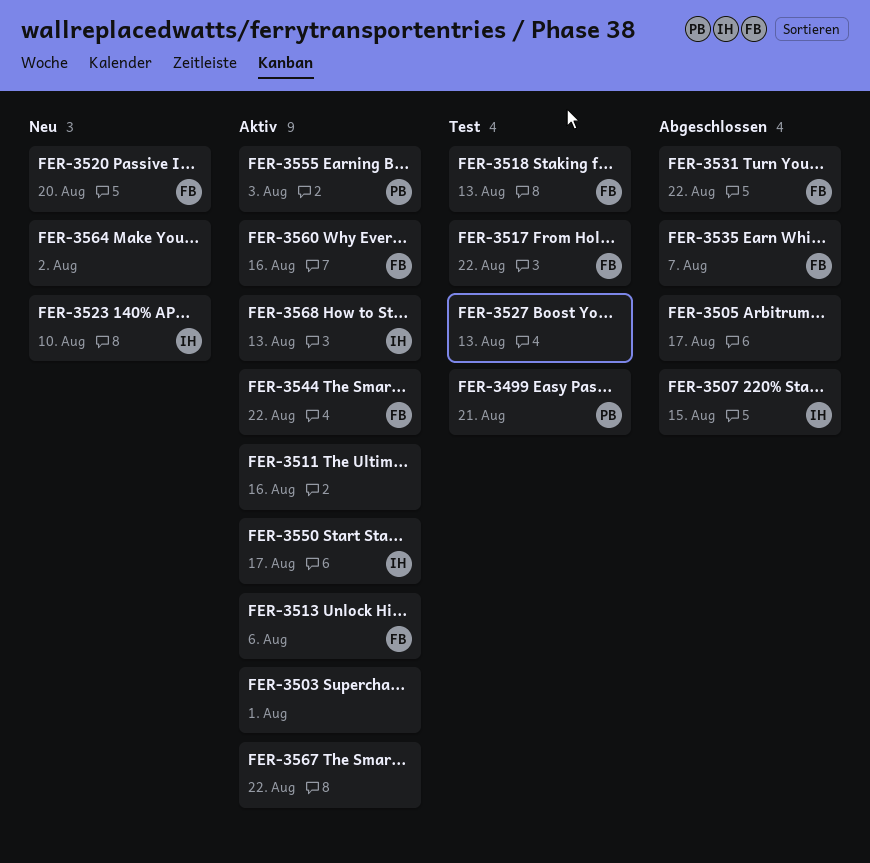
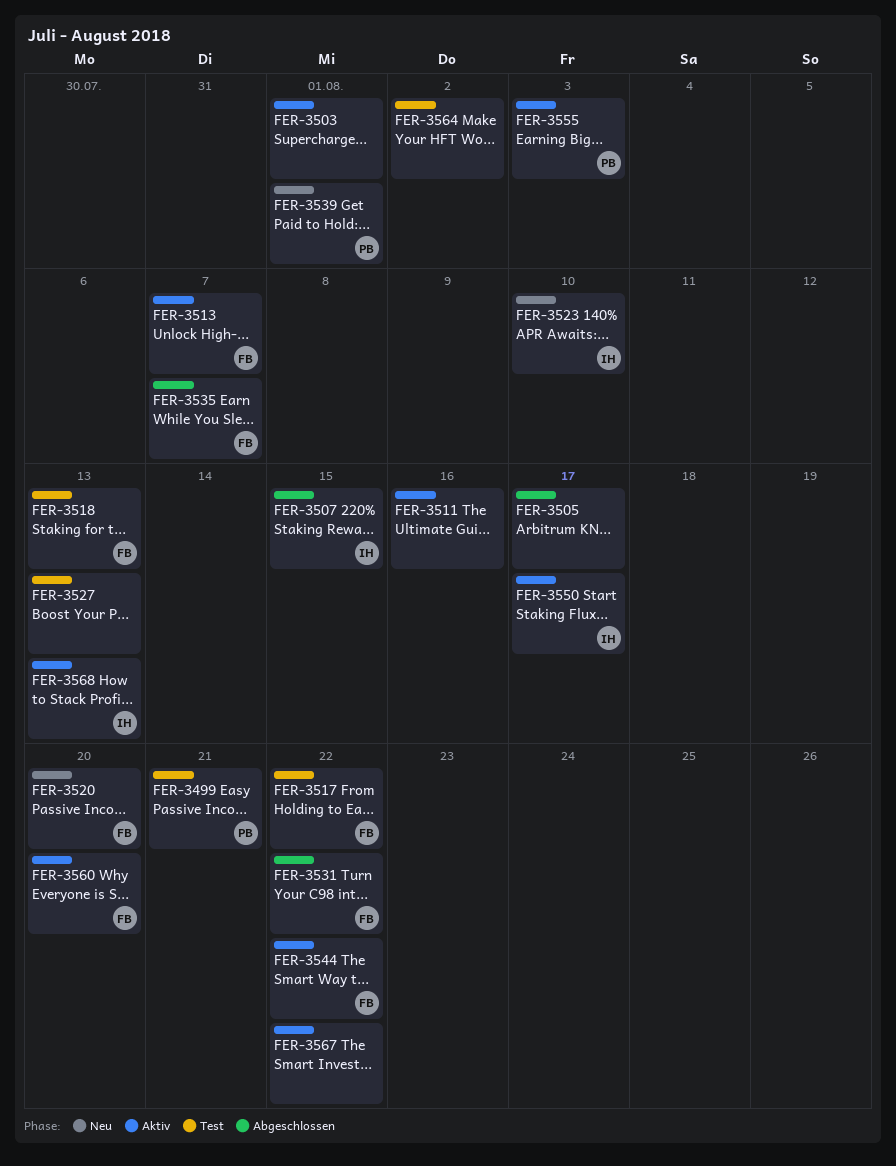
FER-3513, due: Aug 6 -> Aug 7
FER-3539: none -> present
FER-3560, due: Aug 16 -> Aug 20
FER-3564, status: Neu -> Test

